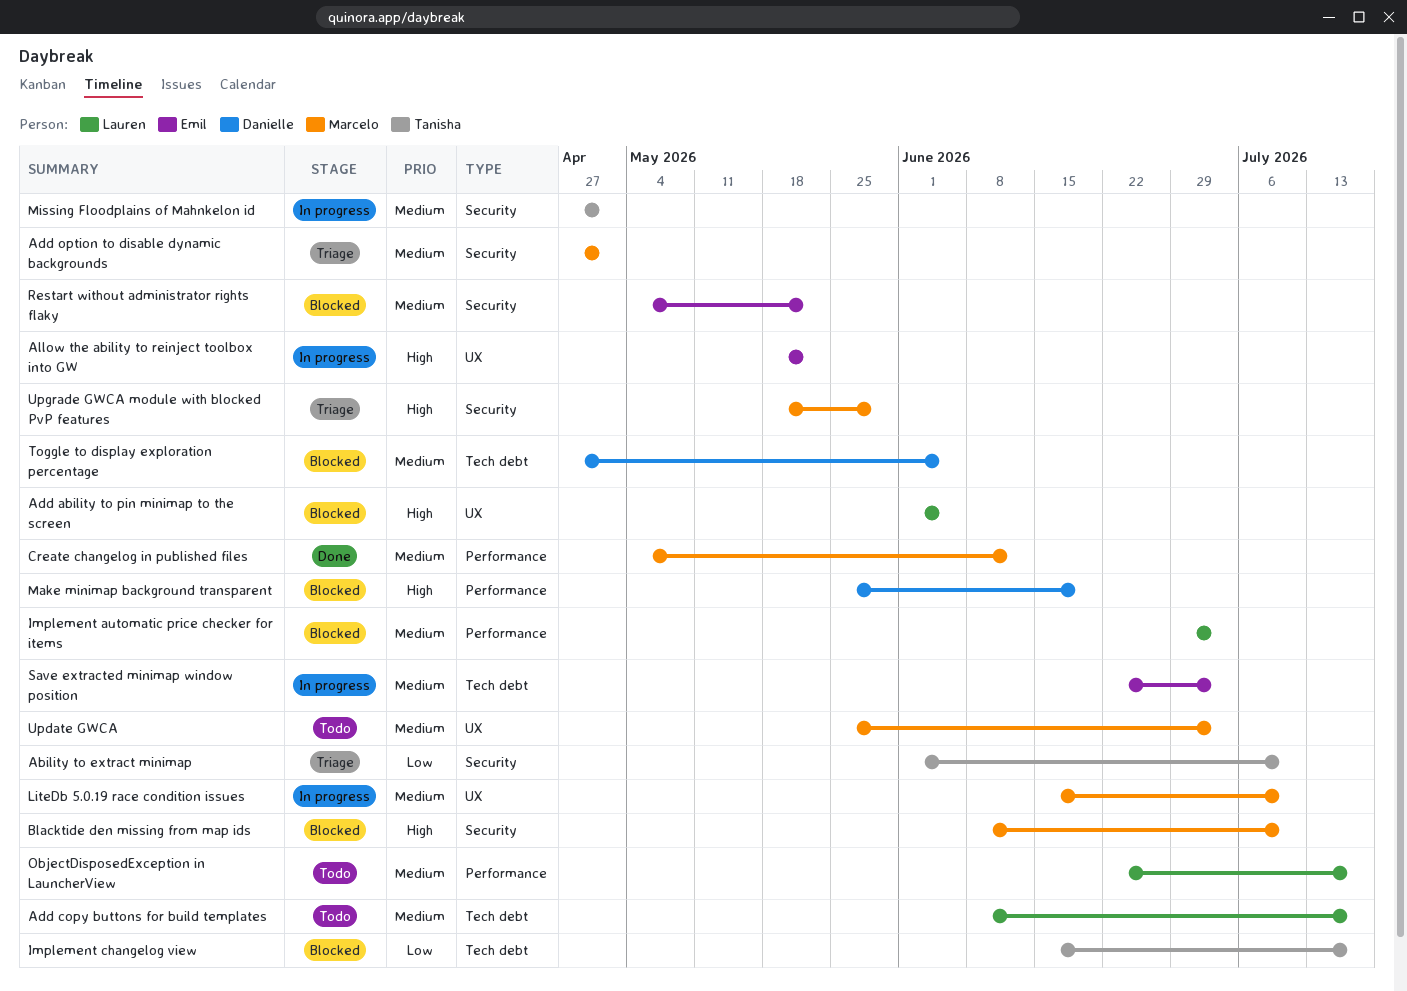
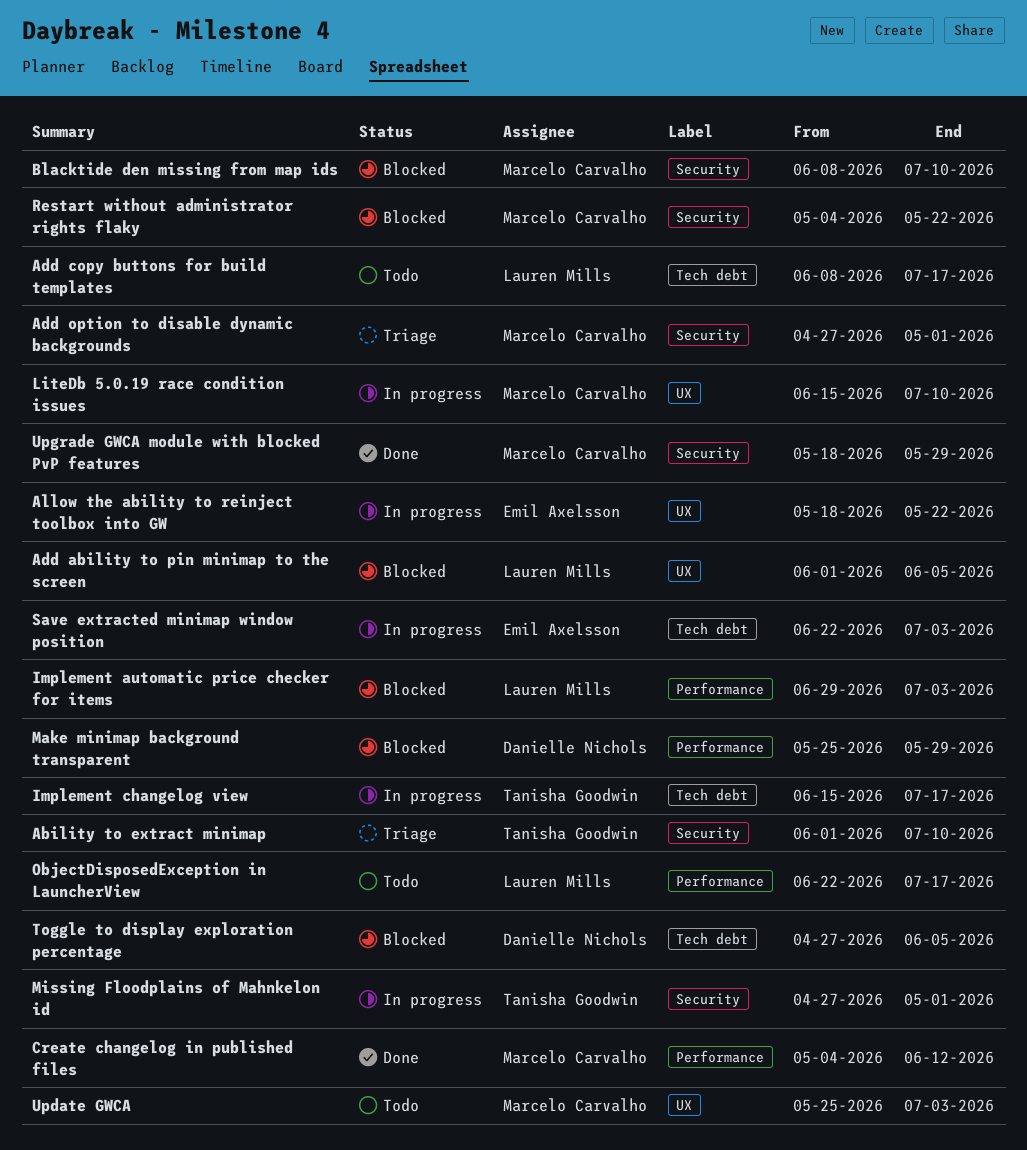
Implement changelog view, status: Blocked -> In progress
Make minimap background transparent, due: Jun 19 -> May 29
Restart without administrator rights flaky, owner: Emil Axelsson -> Marcelo Carvalho
Upgrade GWCA module with blocked PvP features, status: Triage -> Done

